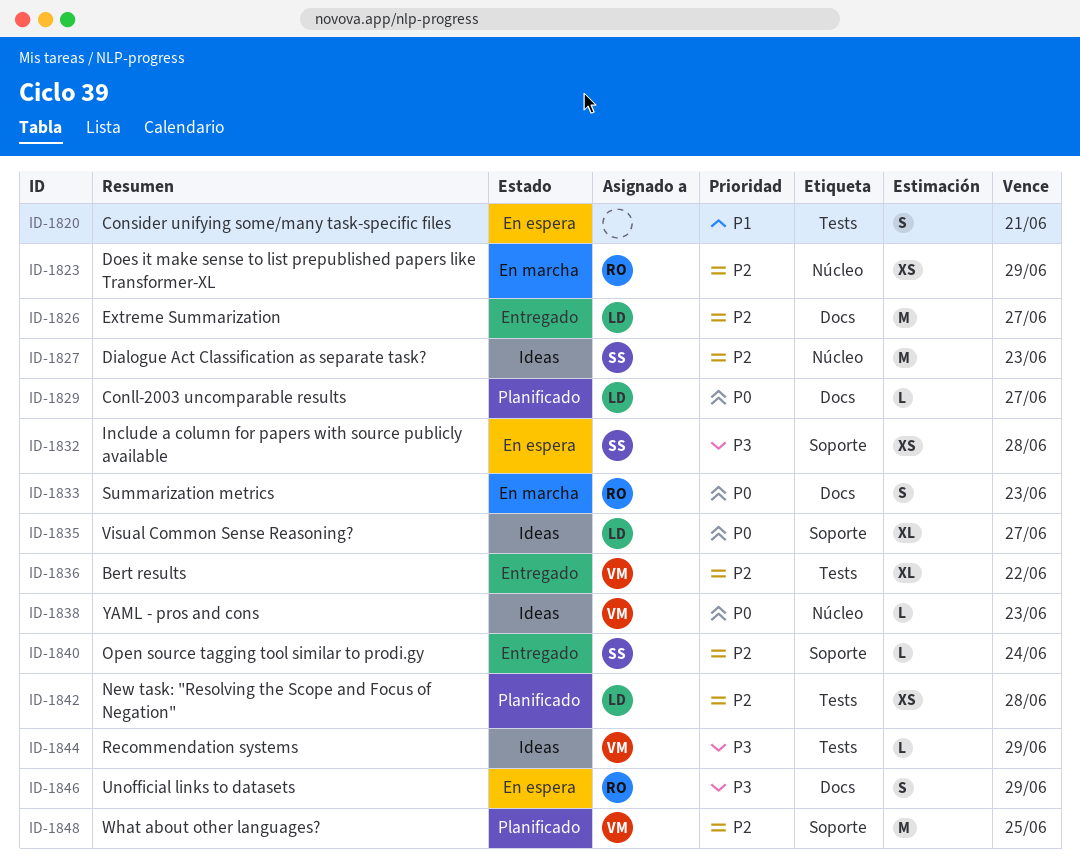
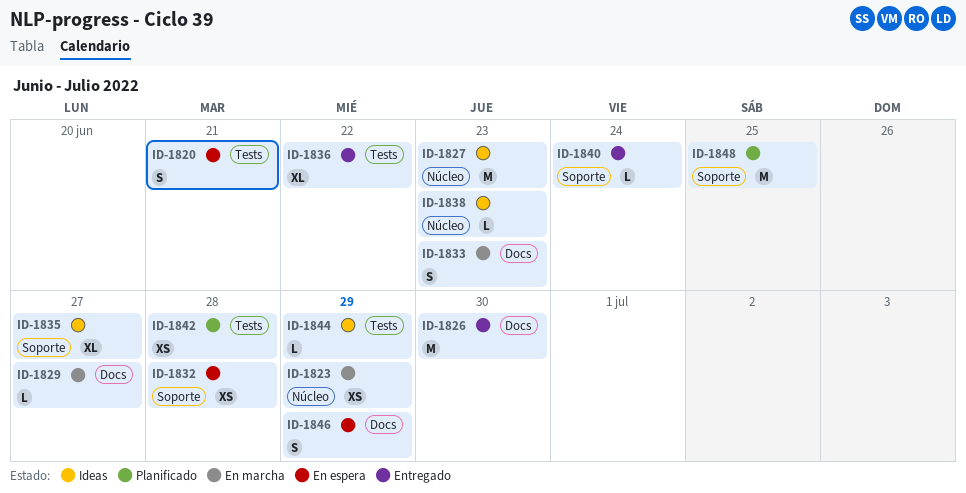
ID-1826, due: Jun 27 -> Jun 30
ID-1829, status: Planificado -> En marcha

